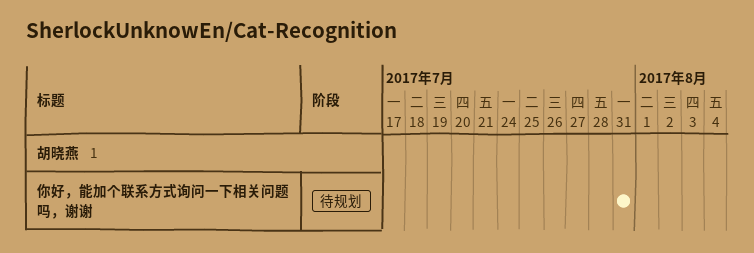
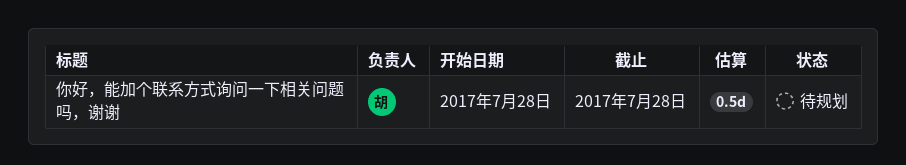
你好，能加个联系方式询问一下相关问题吗，谢谢, start: Jul 31 -> Jul 28
你好，能加个联系方式询问一下相关问题吗，谢谢, due: Jul 31 -> Jul 28

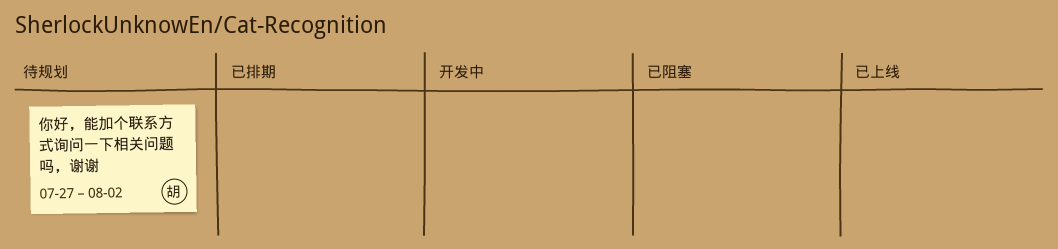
你好，能加个联系方式询问一下相关问题吗，谢谢, start: Jul 28 -> Jul 27
你好，能加个联系方式询问一下相关问题吗，谢谢, due: Jul 28 -> Aug 2

